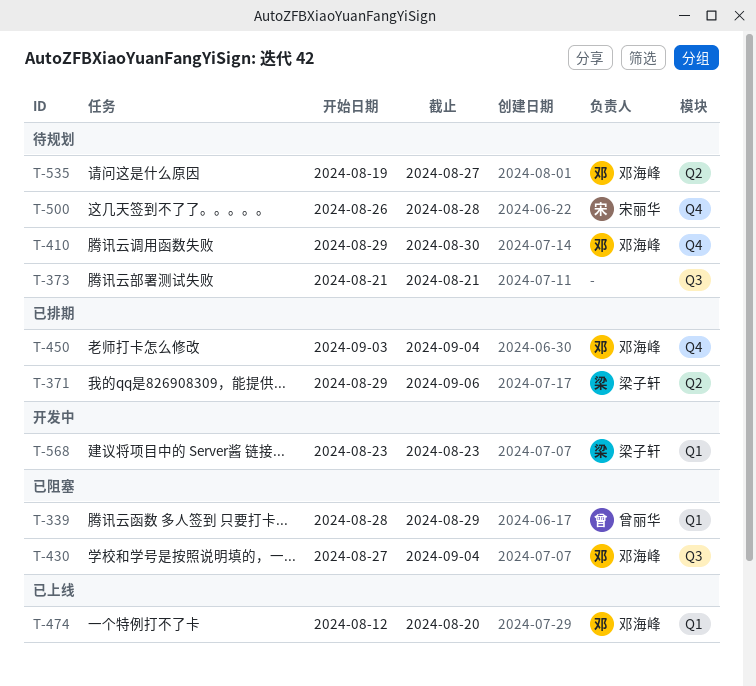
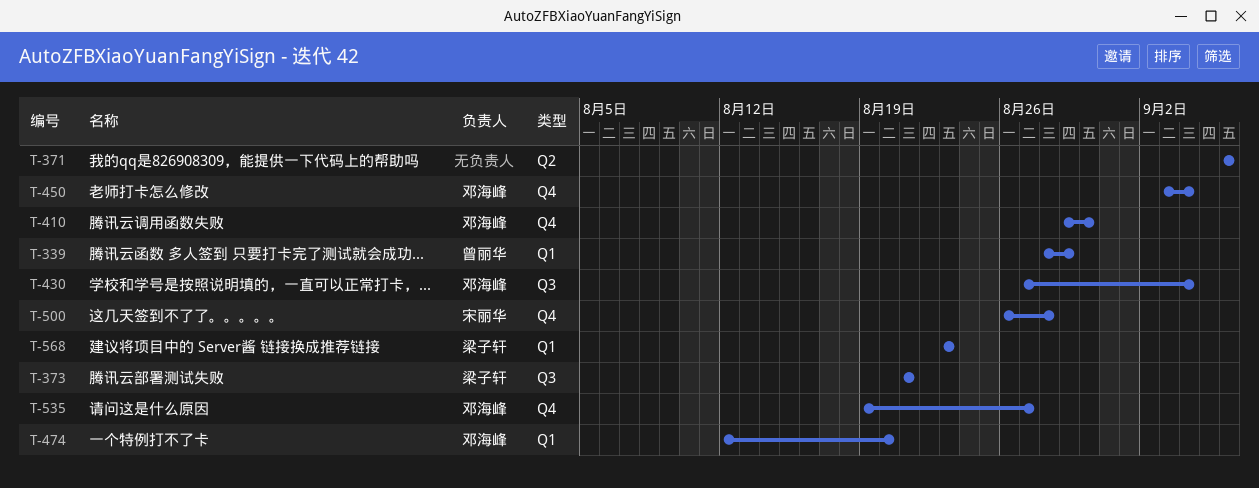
T-371, owner: 梁子轩 -> none
T-371, start: Aug 29 -> Sep 6
T-373, owner: none -> 梁子轩
T-535, label: Q2 -> Q4

